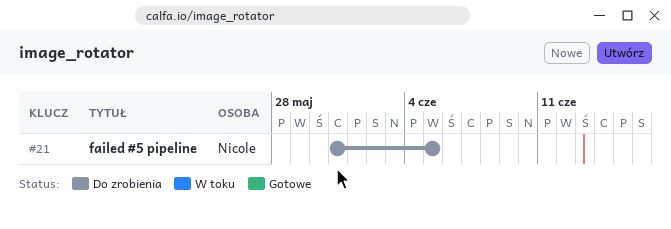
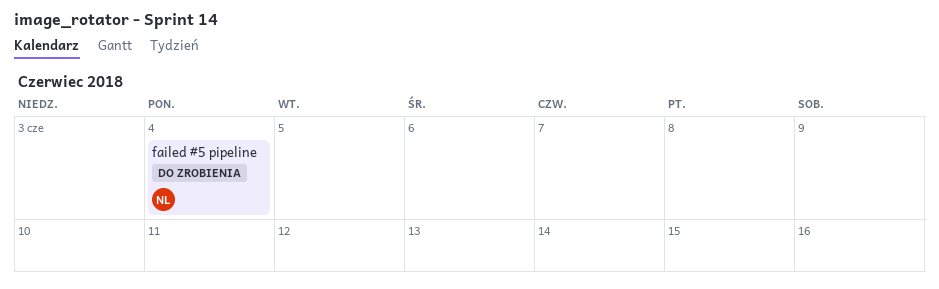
failed #5 pipeline, due: Jun 5 -> Jun 4

